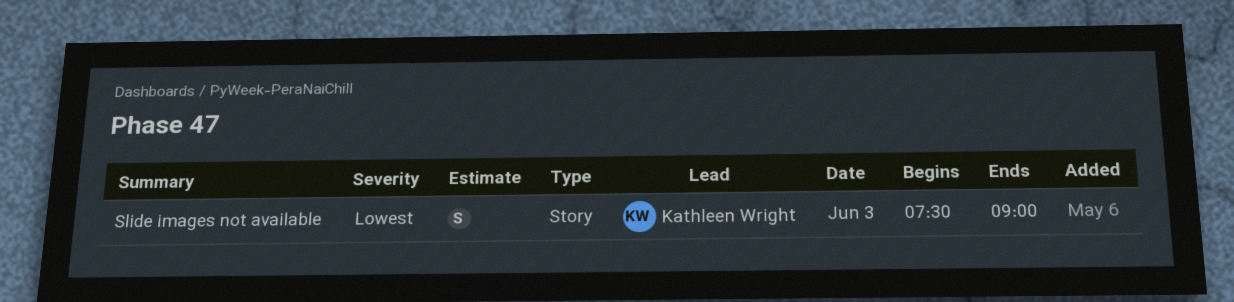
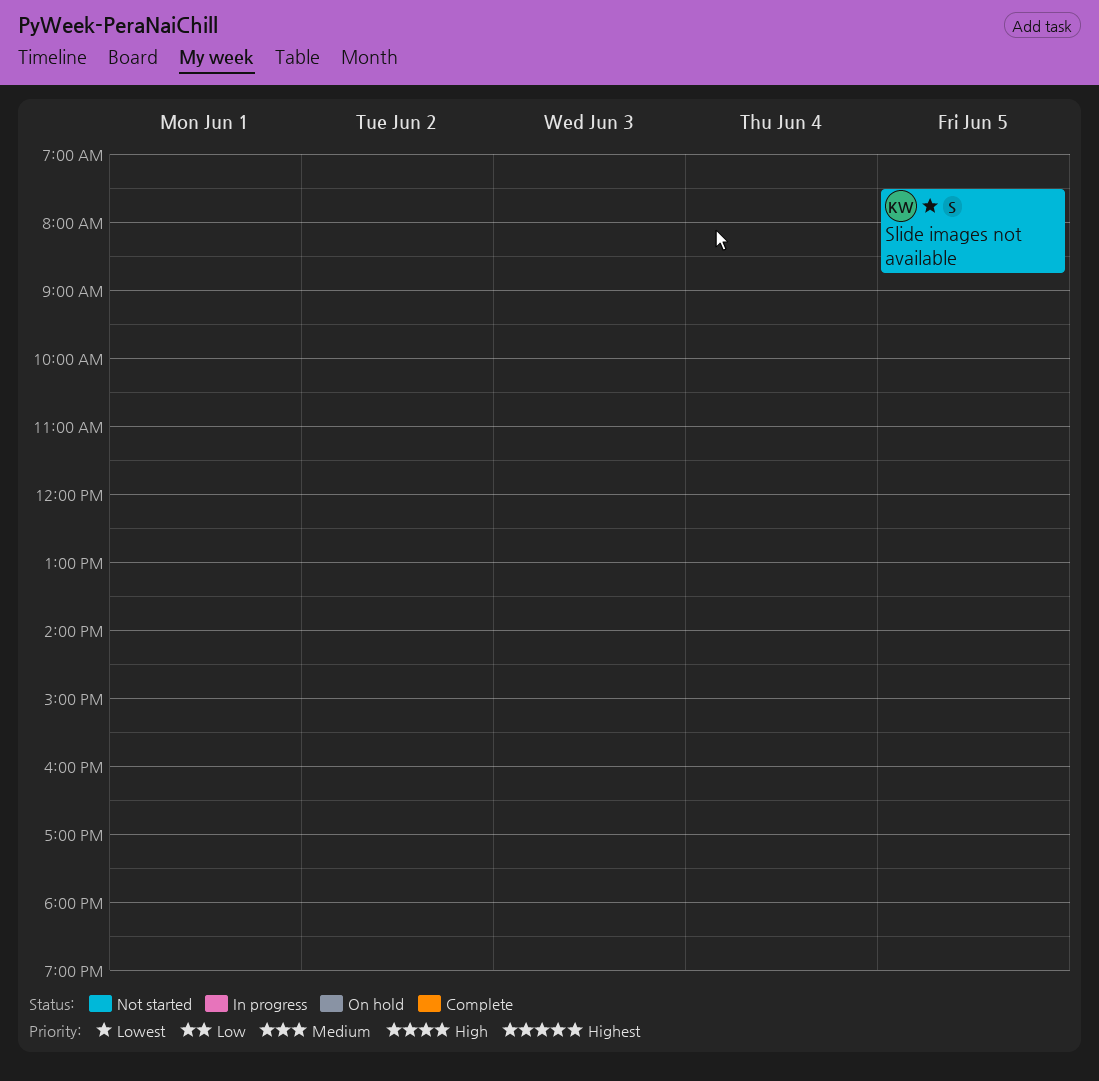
Slide images not available, day: Jun 3 -> Jun 5
Slide images not available, ends: 09:00 -> 08:45

